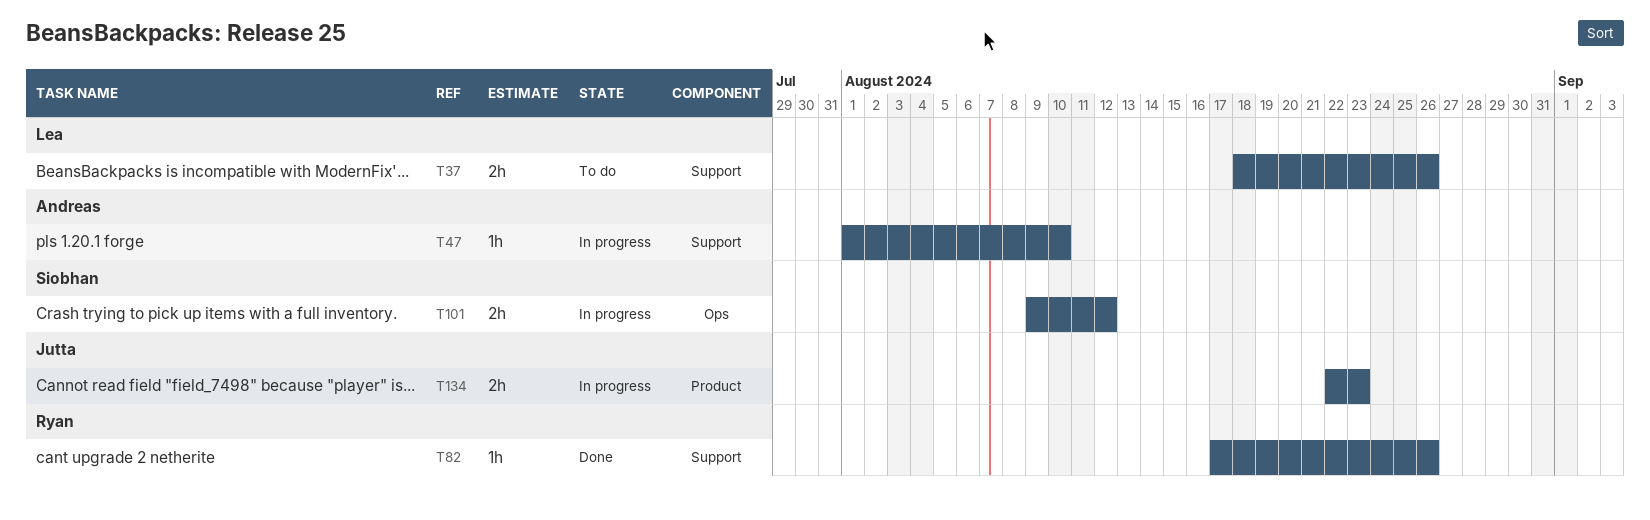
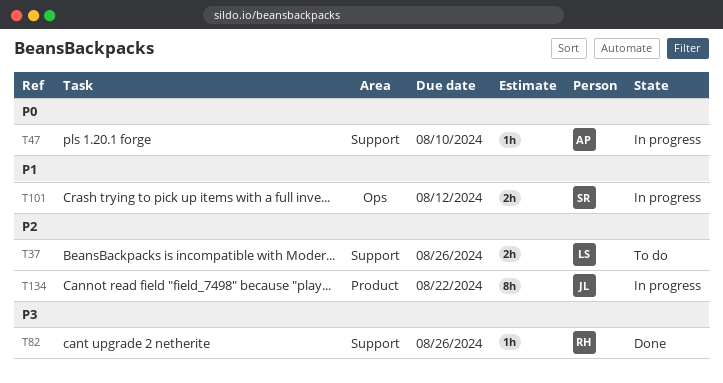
T134, estimate: 2h -> 8h
T134, due: Aug 23 -> Aug 22

